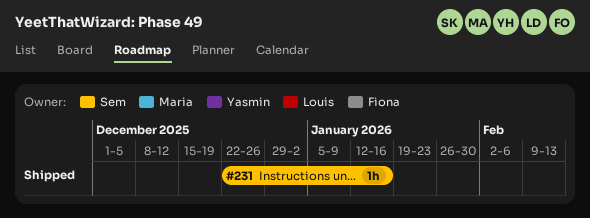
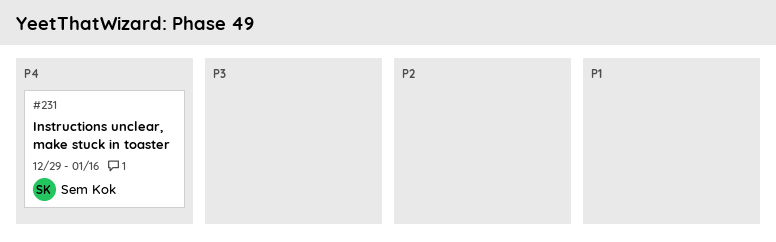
#231, start: Dec 22 -> Dec 29

